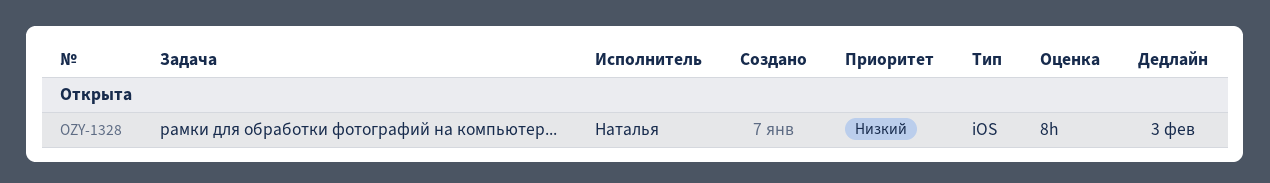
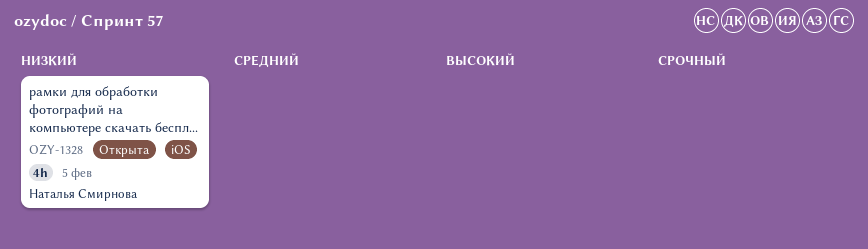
OZY-1328, estimate: 8h -> 4h
OZY-1328, due: Feb 3 -> Feb 5

